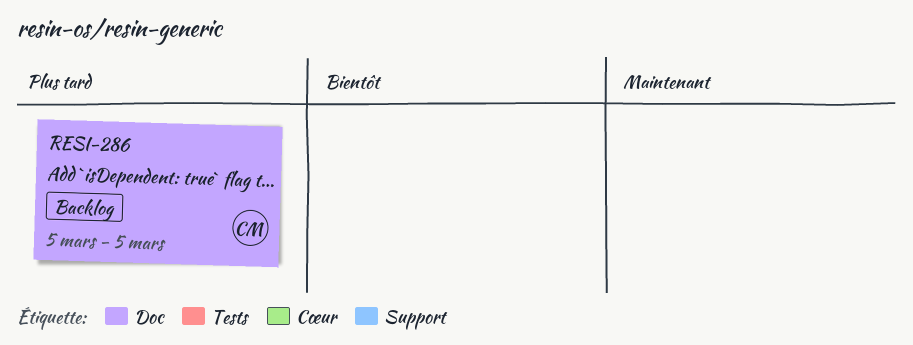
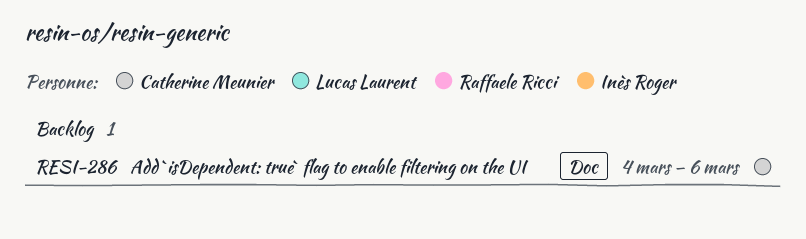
RESI-286, start: Mar 5 -> Mar 4
RESI-286, due: Mar 5 -> Mar 6

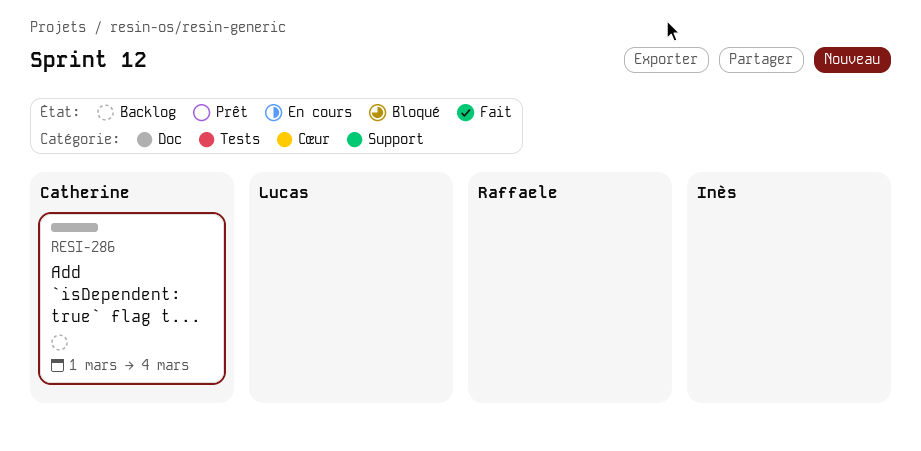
RESI-286, start: Mar 4 -> Mar 1
RESI-286, due: Mar 6 -> Mar 4

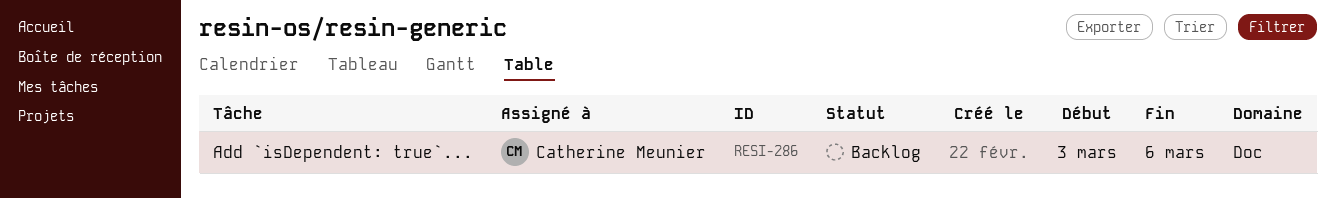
RESI-286, start: Mar 1 -> Mar 3
RESI-286, due: Mar 4 -> Mar 6

